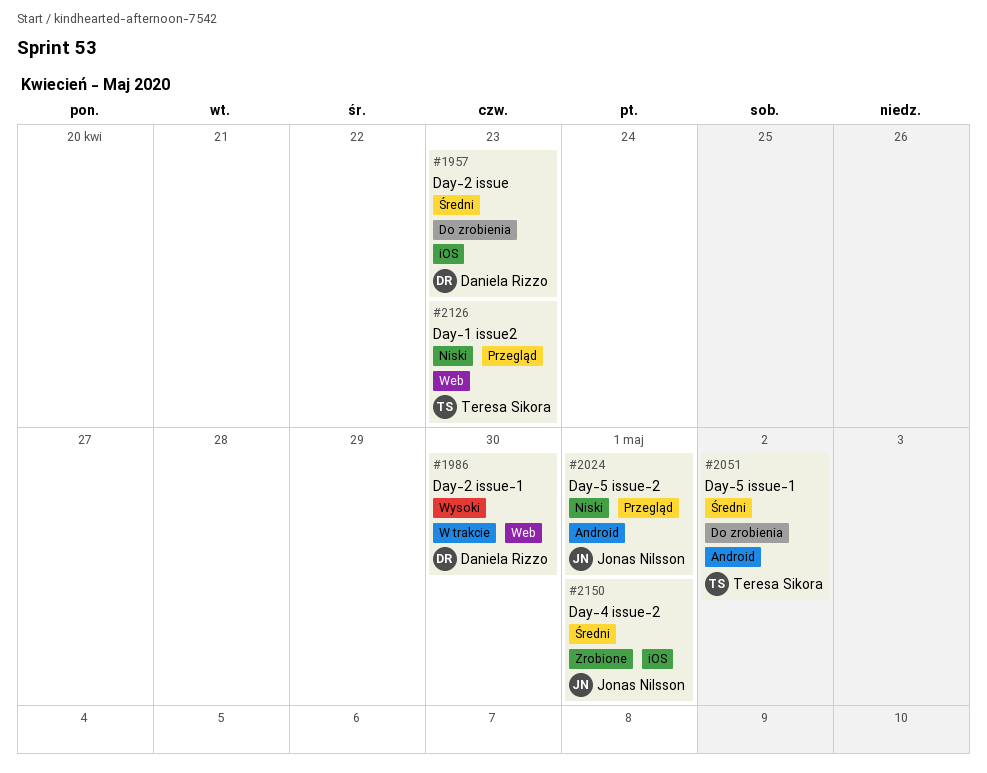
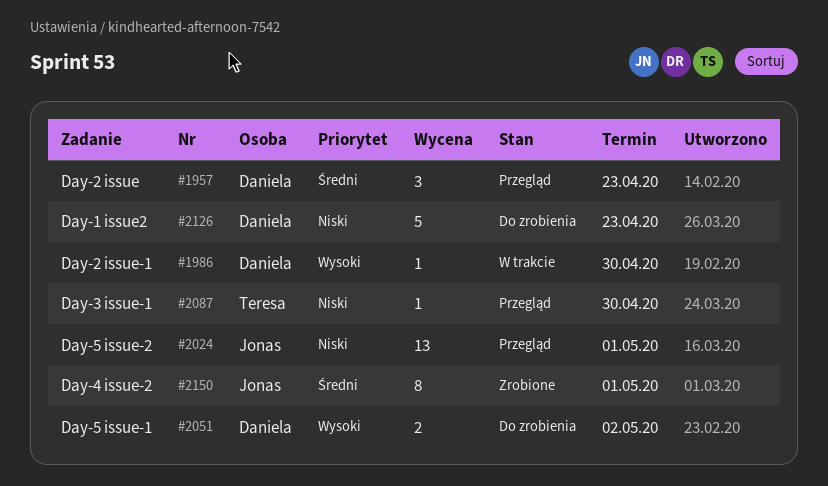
#1957, status: Do zrobienia -> Przegląd
#2051, owner: Teresa Sikora -> Daniela Rizzo
#2051, priority: Średni -> Wysoki
#2087: none -> present
#2126, status: Przegląd -> Do zrobienia
#2126, owner: Teresa Sikora -> Daniela Rizzo

